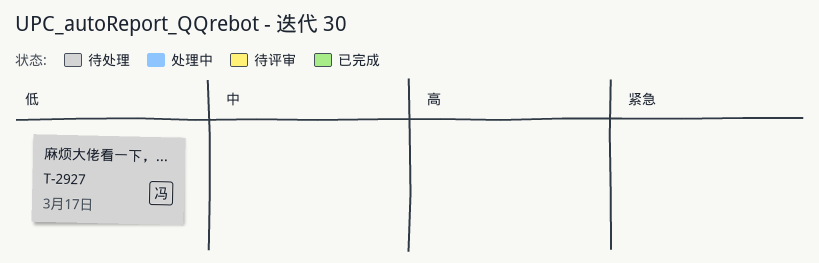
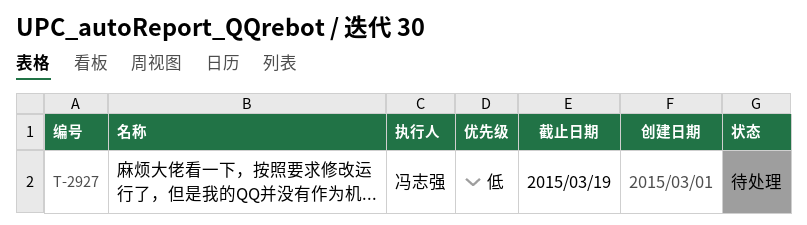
T-2927, due: Mar 17 -> Mar 19

